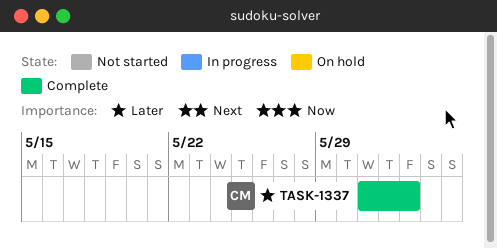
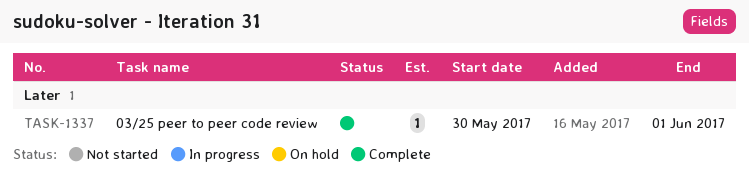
TASK-1337, start: May 31 -> May 30
TASK-1337, due: Jun 2 -> Jun 1

